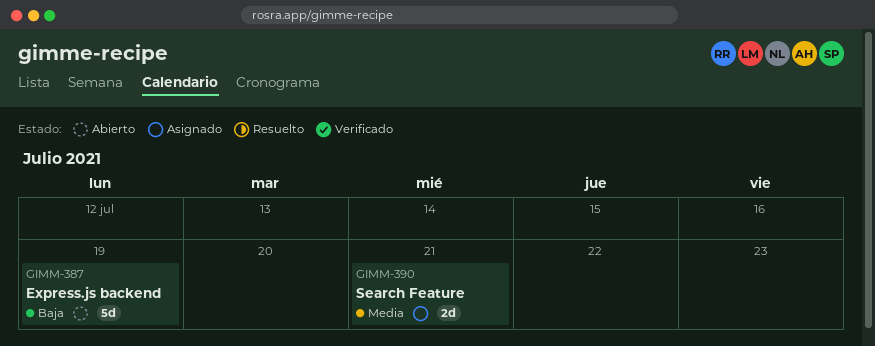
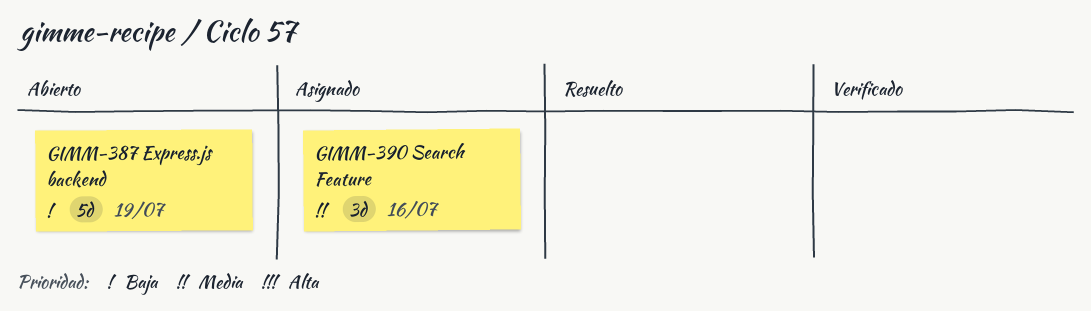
GIMM-390, estimate: 2d -> 3d
GIMM-390, due: Jul 21 -> Jul 16

